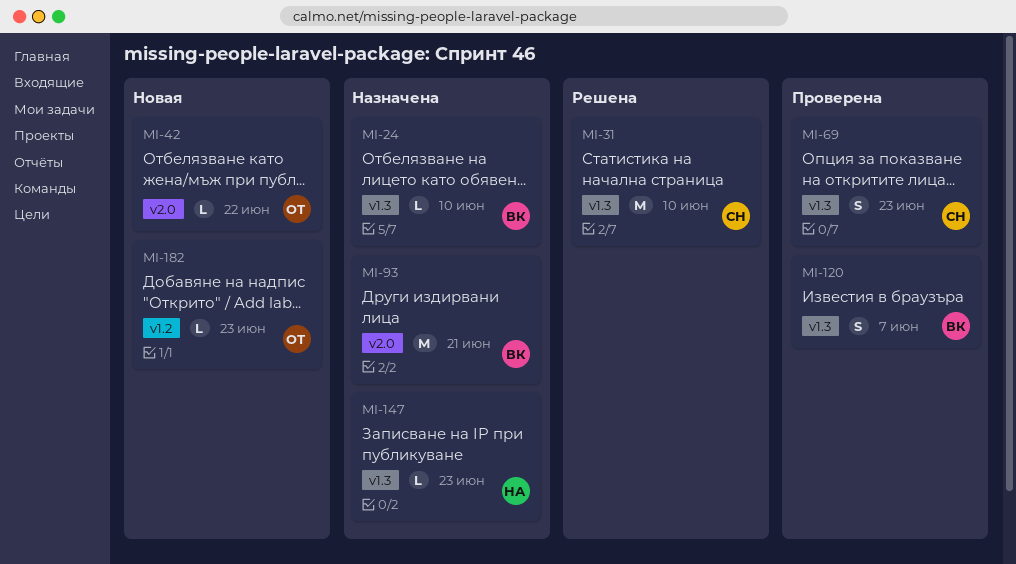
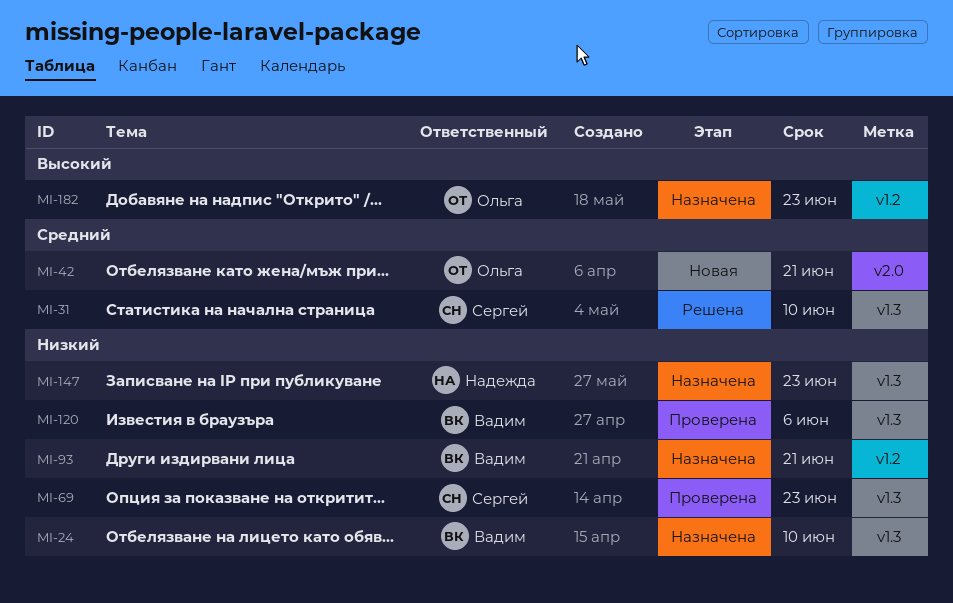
MI-42, due: Jun 22 -> Jun 21
MI-93, label: v2.0 -> v1.2
MI-120, due: Jun 7 -> Jun 6
MI-182, status: Новая -> Назначена

